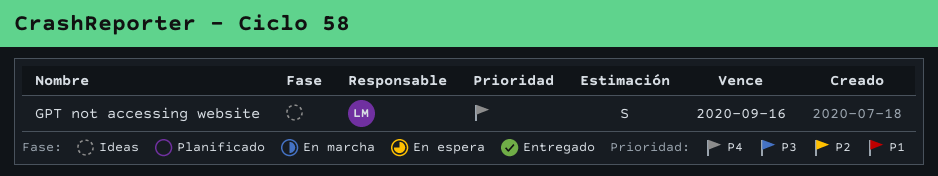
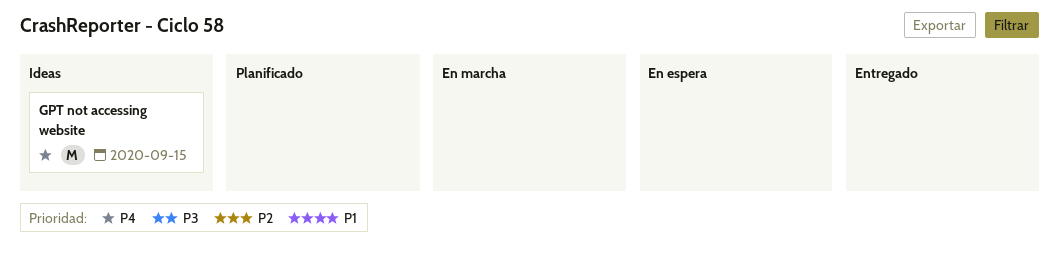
GPT not accessing website, estimate: S -> M
GPT not accessing website, due: Sep 16 -> Sep 15

